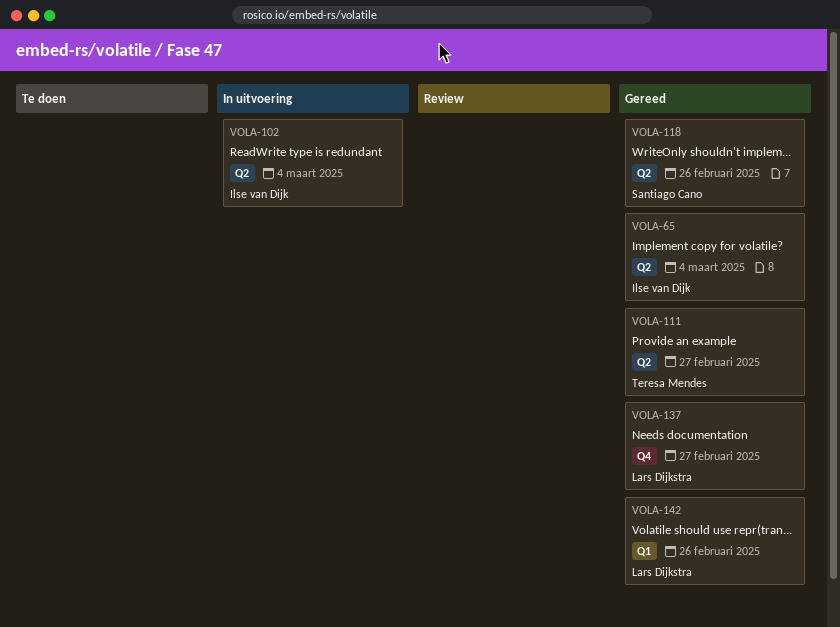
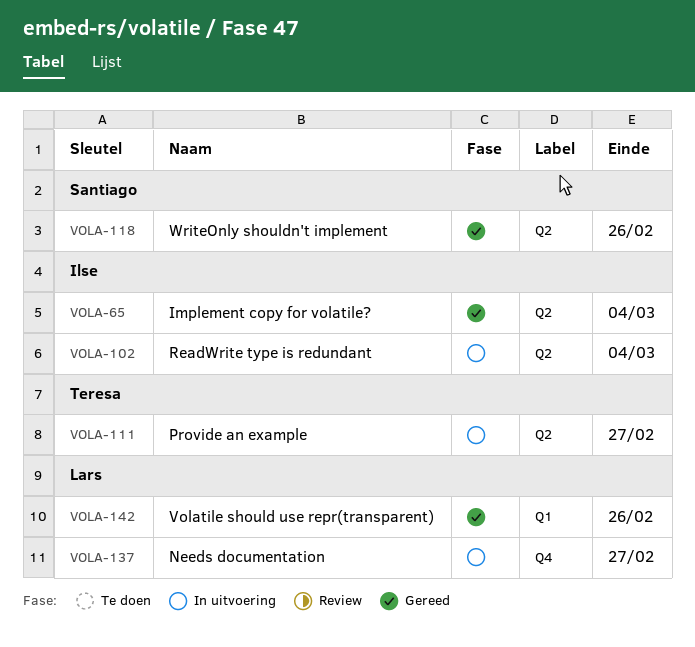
VOLA-111, status: Gereed -> In uitvoering
VOLA-137, status: Gereed -> In uitvoering

